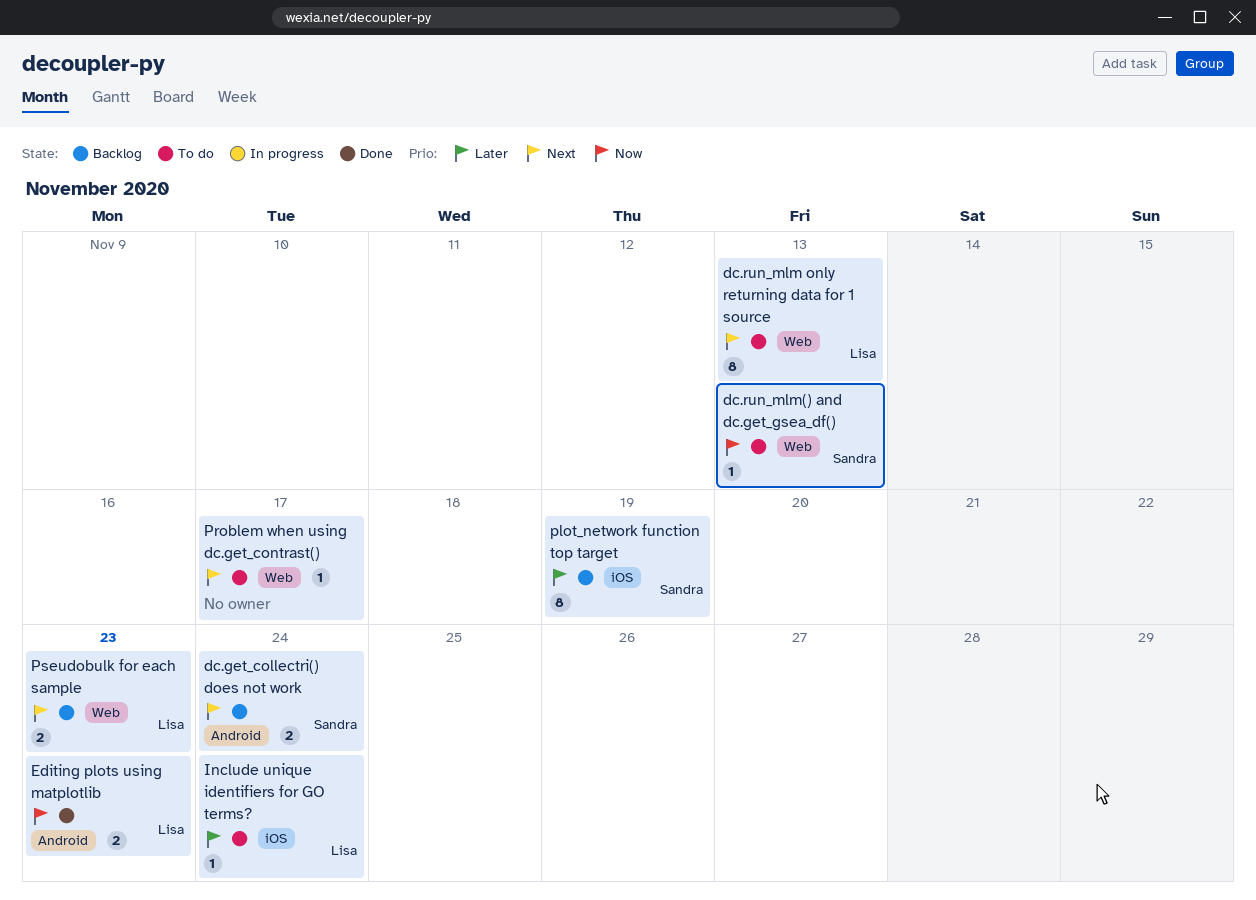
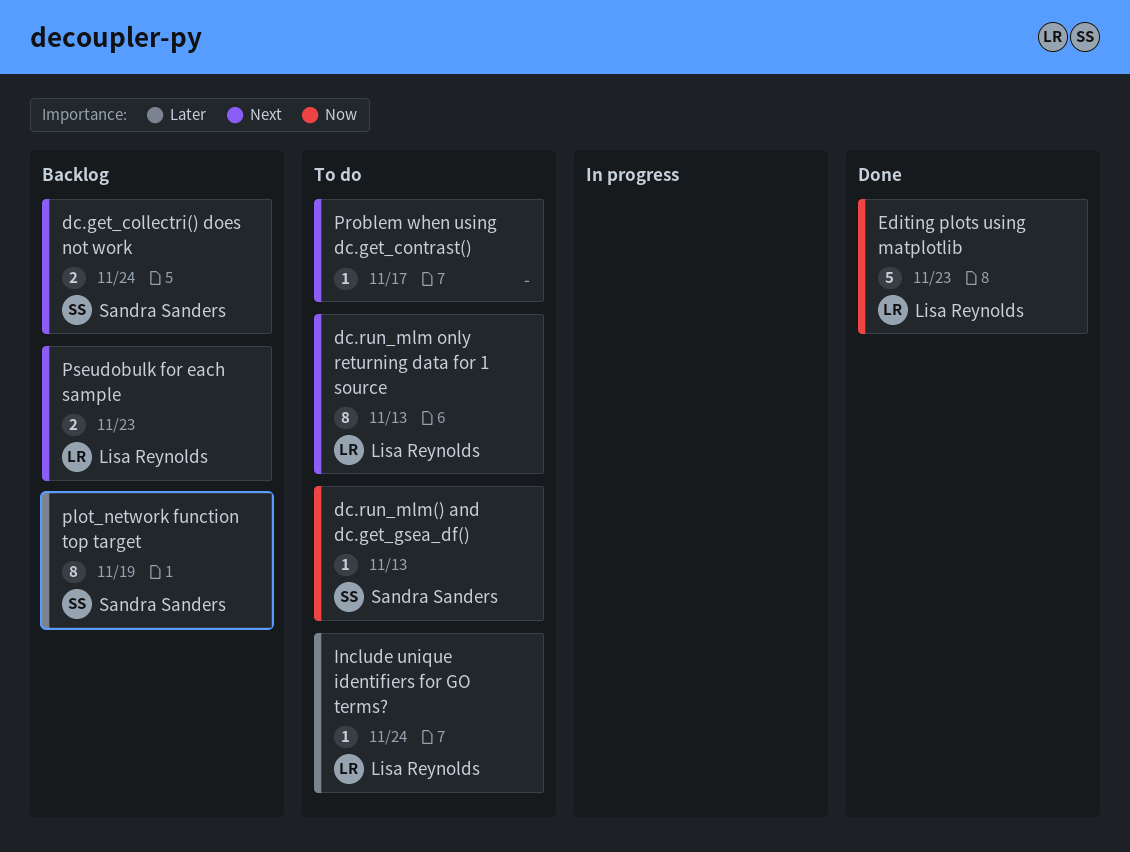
Editing plots using matplotlib, estimate: 2 -> 5

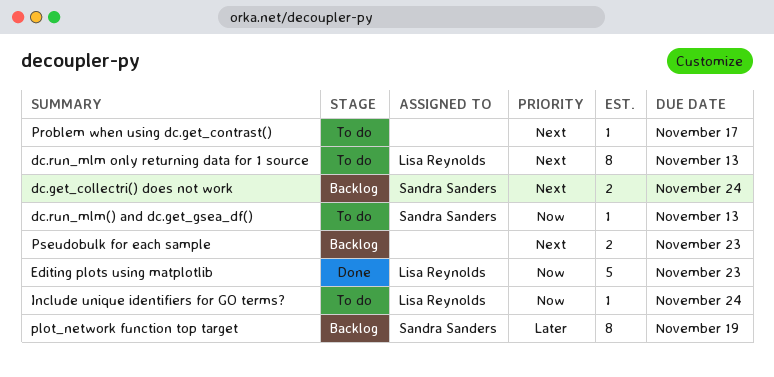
Include unique identifiers for GO terms?, priority: Later -> Now
Pseudobulk for each sample, owner: Lisa Reynolds -> none

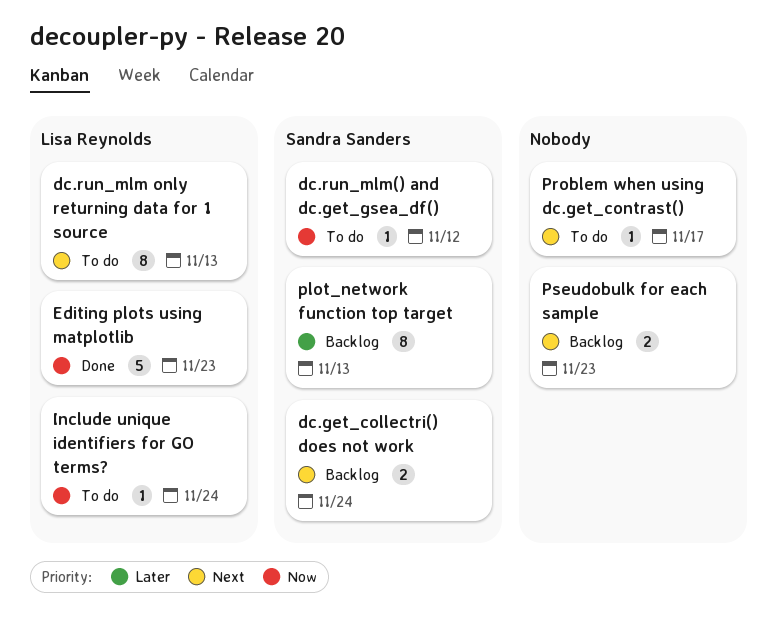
dc.run_mlm() and dc.get_gsea_df(), due: Nov 13 -> Nov 12
plot_network function top target, due: Nov 19 -> Nov 13

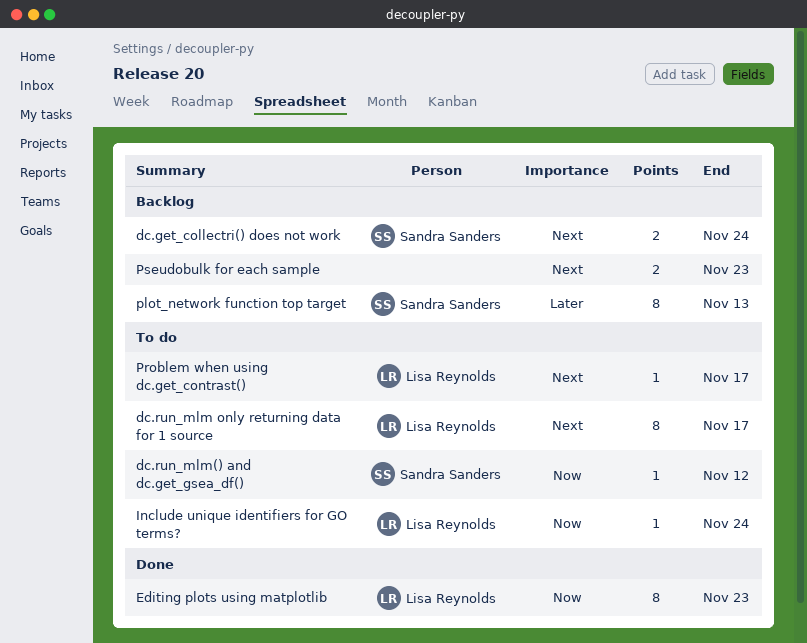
dc.run_mlm only returning data for 1 source, due: Nov 13 -> Nov 17
Editing plots using matplotlib, estimate: 5 -> 8
Problem when using dc.get_contrast(), owner: none -> Lisa Reynolds

